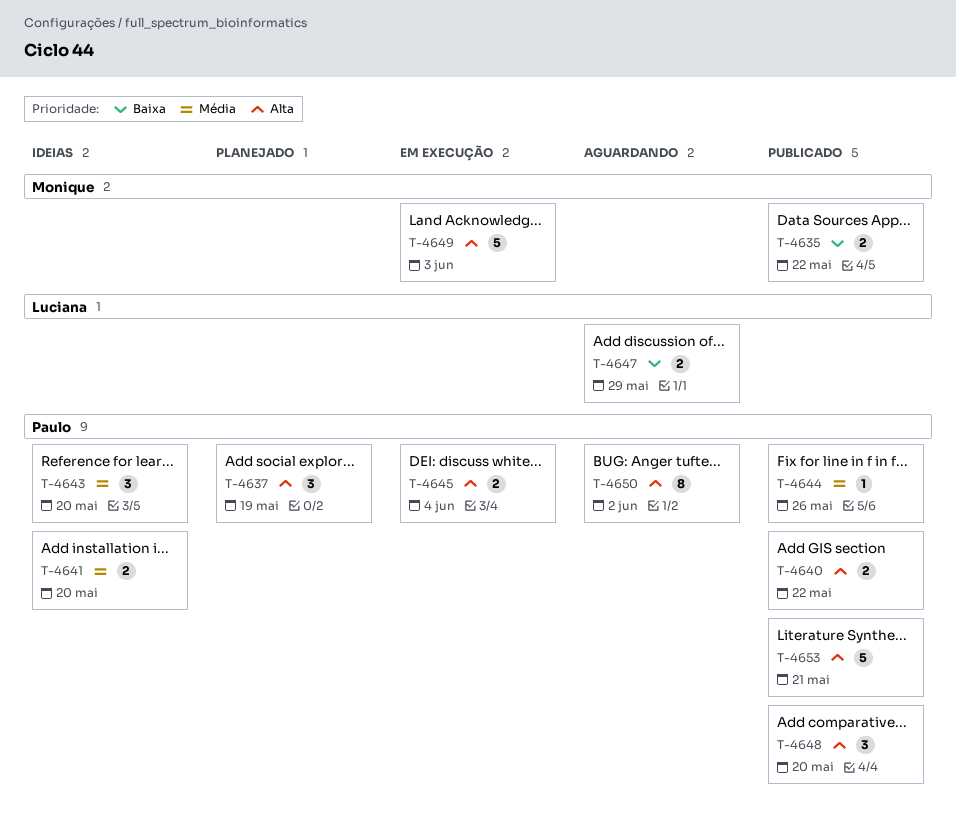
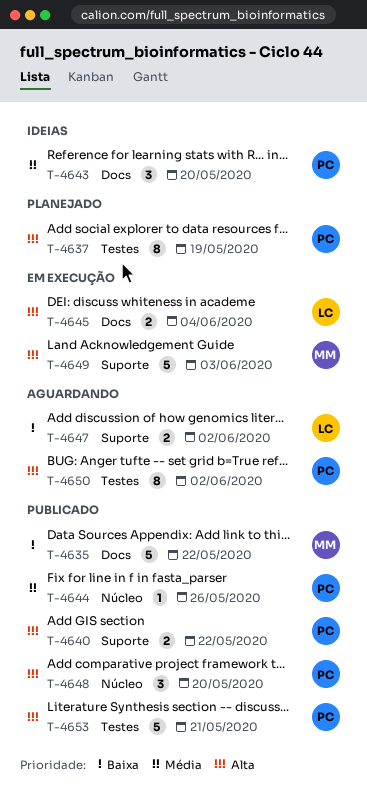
T-4635, estimate: 2 -> 5
T-4637, estimate: 3 -> 8
T-4641: present -> none
T-4645, owner: Paulo -> Luciana
T-4647, due: May 29 -> Jun 2

